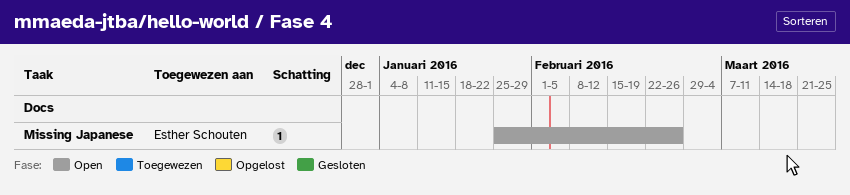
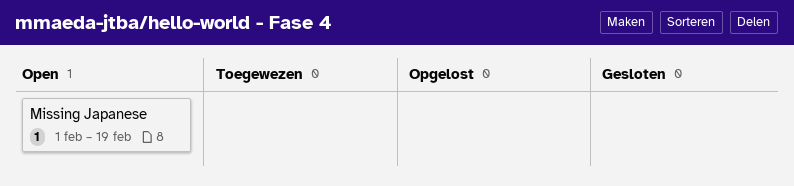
Missing Japanese, start: Jan 25 -> Feb 1
Missing Japanese, due: Feb 26 -> Feb 19

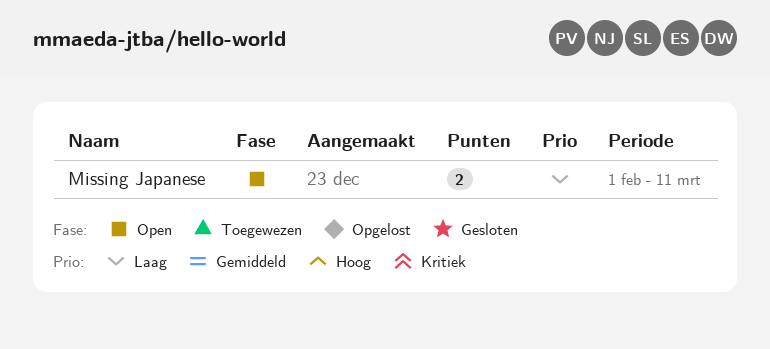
Missing Japanese, estimate: 1 -> 2
Missing Japanese, due: Feb 19 -> Mar 11

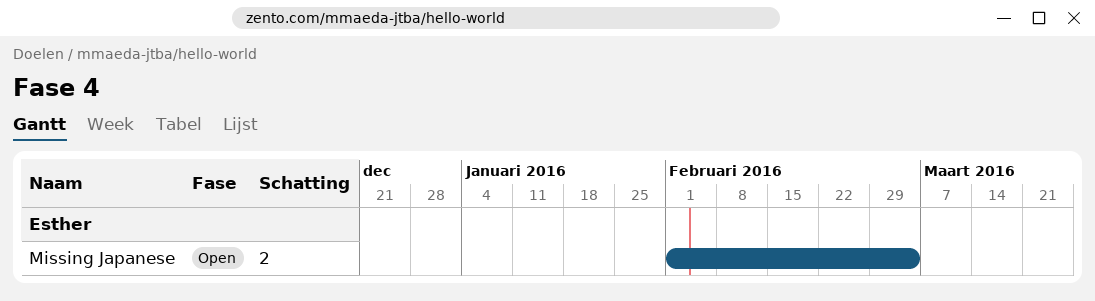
Missing Japanese, due: Mar 11 -> Mar 4

